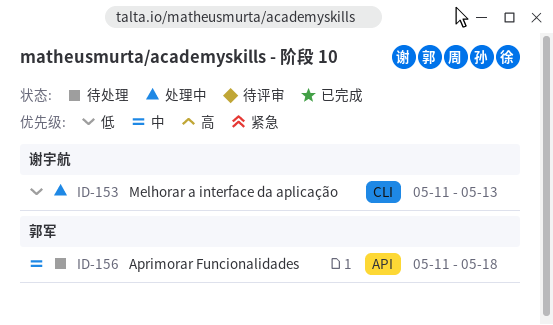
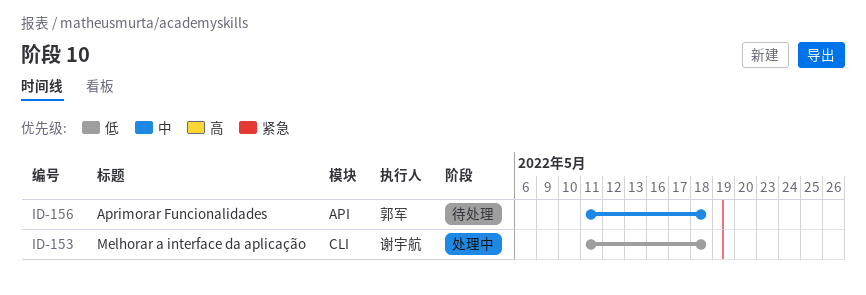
ID-153, due: May 13 -> May 18

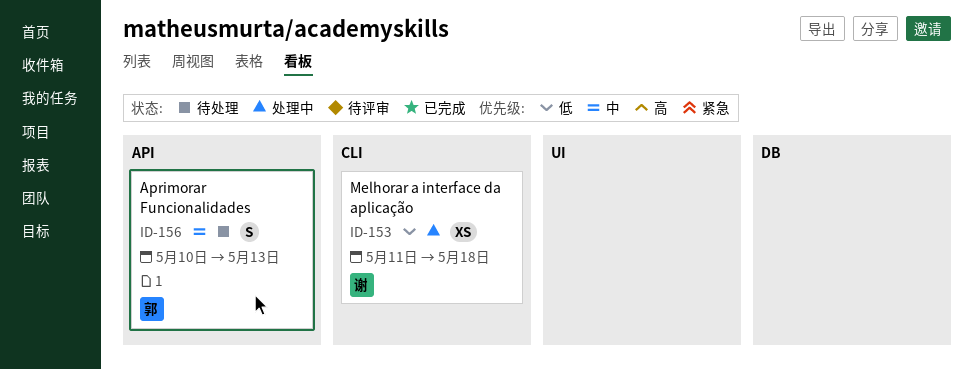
ID-156, start: May 11 -> May 10
ID-156, due: May 18 -> May 13

